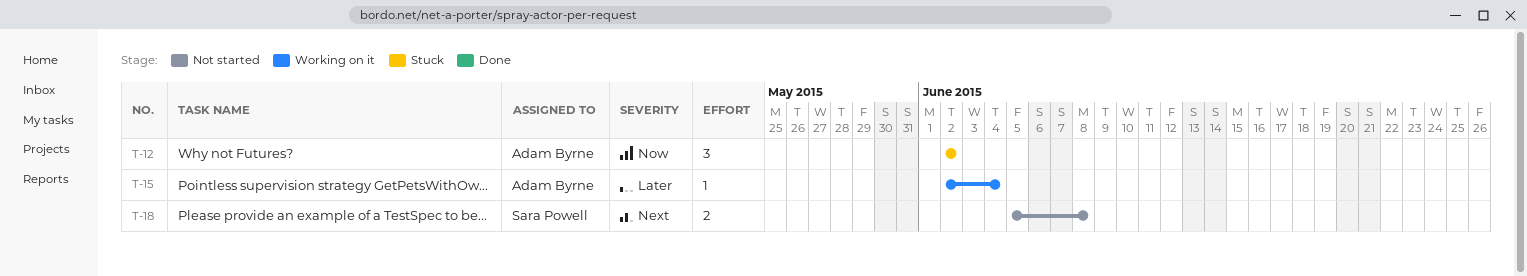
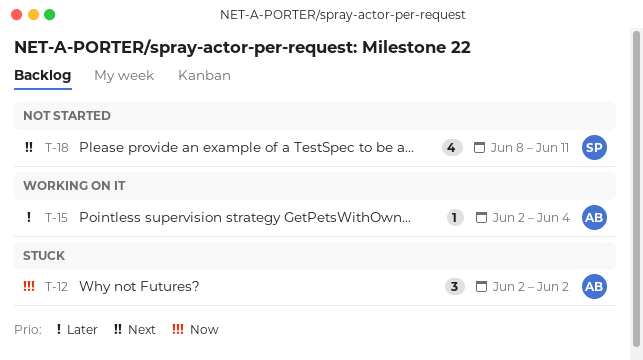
T-18, estimate: 2 -> 4
T-18, start: Jun 5 -> Jun 8
T-18, due: Jun 8 -> Jun 11

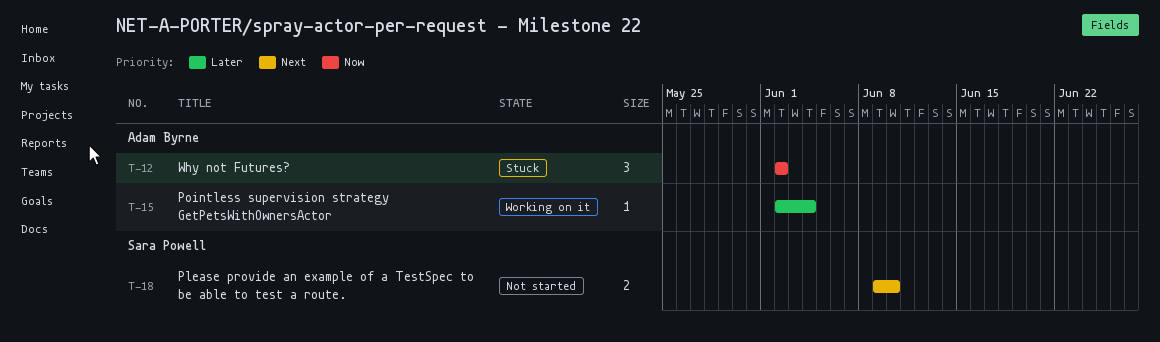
T-18, estimate: 4 -> 2
T-18, start: Jun 8 -> Jun 9
T-18, due: Jun 11 -> Jun 10

